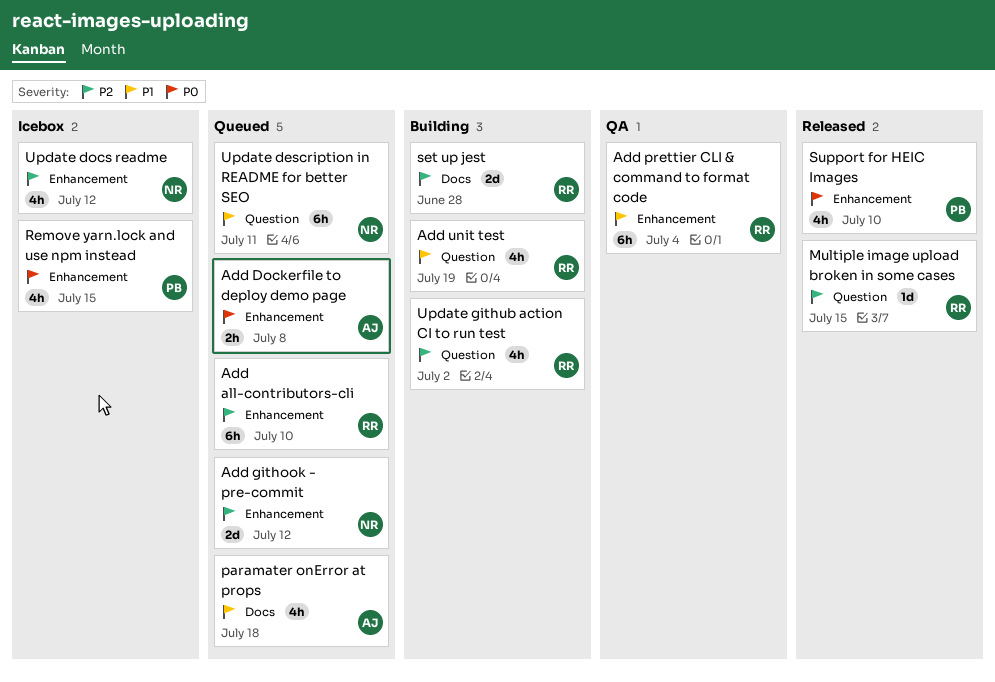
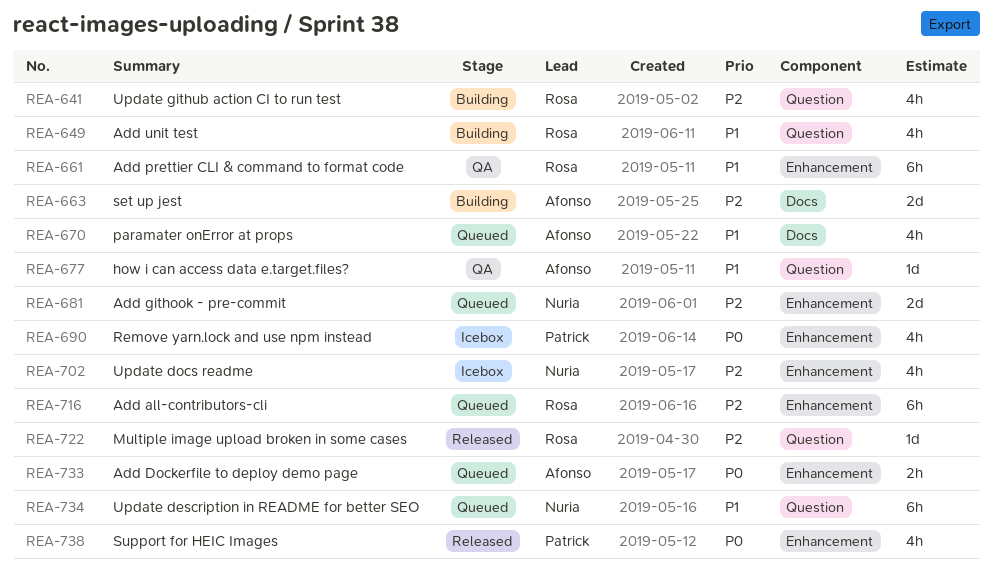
how i can access data e.target.files?: none -> present
set up jest, owner: Rosa -> Afonso

